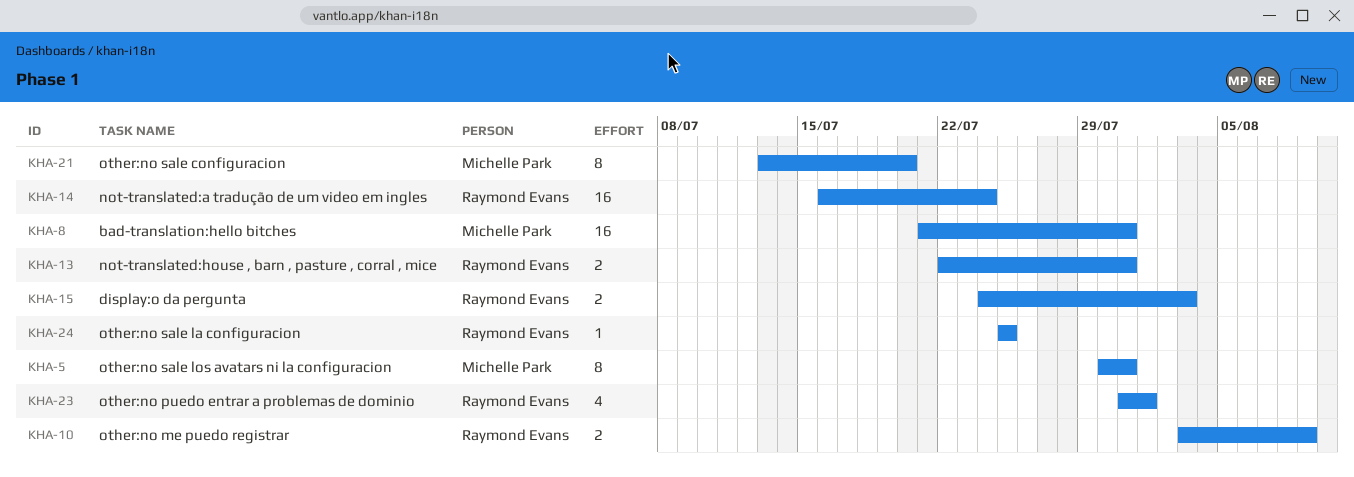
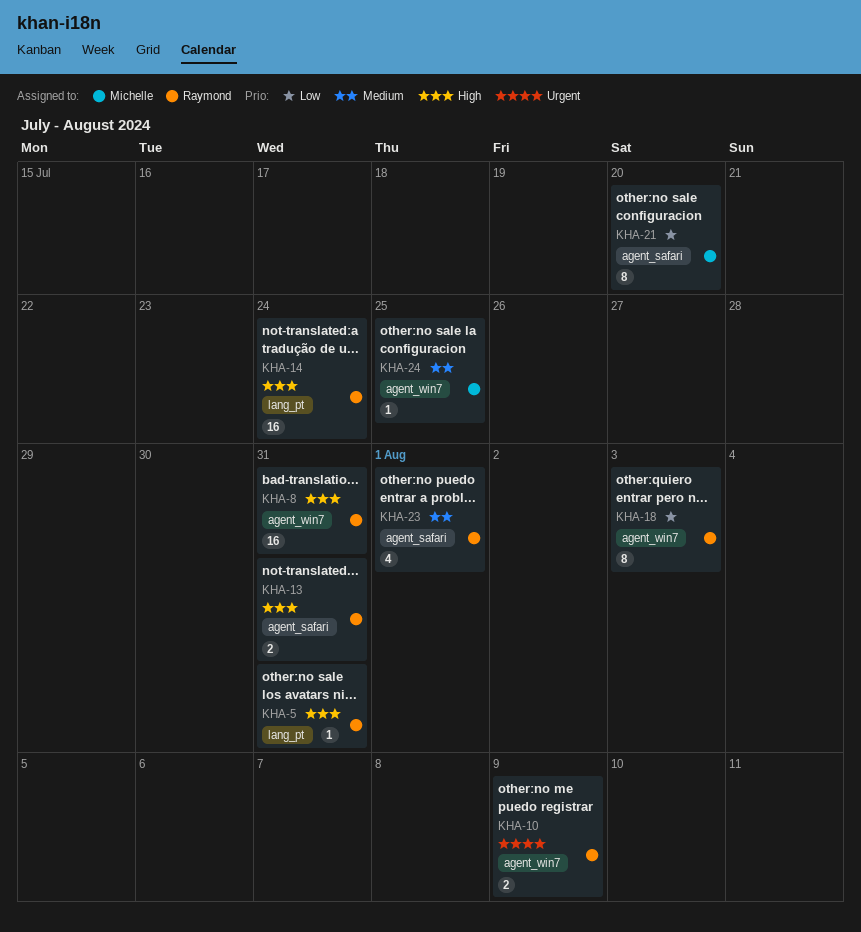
KHA-5, owner: Michelle Park -> Raymond Evans
KHA-5, estimate: 8 -> 1
KHA-8, owner: Michelle Park -> Raymond Evans
KHA-15: present -> none
KHA-18: none -> present
KHA-24, owner: Raymond Evans -> Michelle Park

